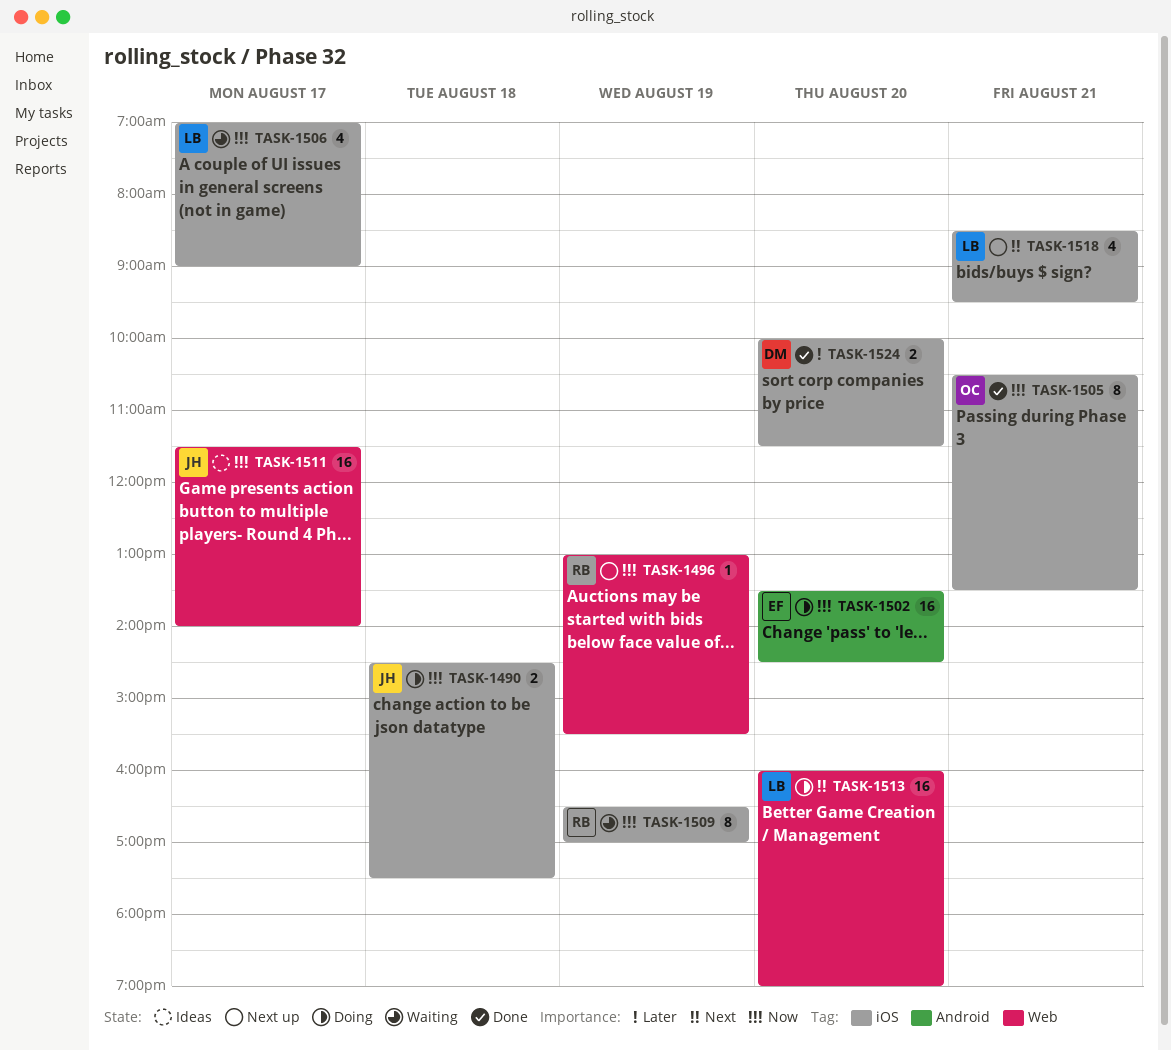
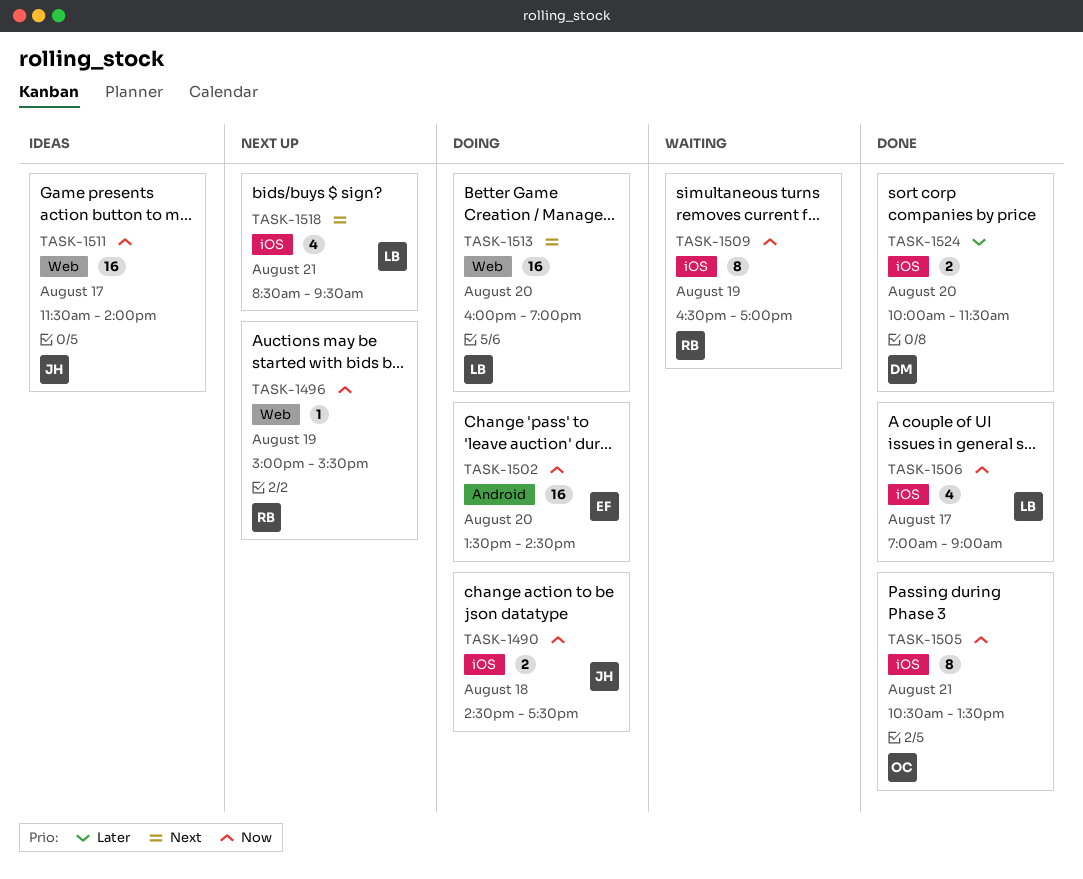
TASK-1496, begins: 13:00 -> 15:00
TASK-1506, status: Waiting -> Done

